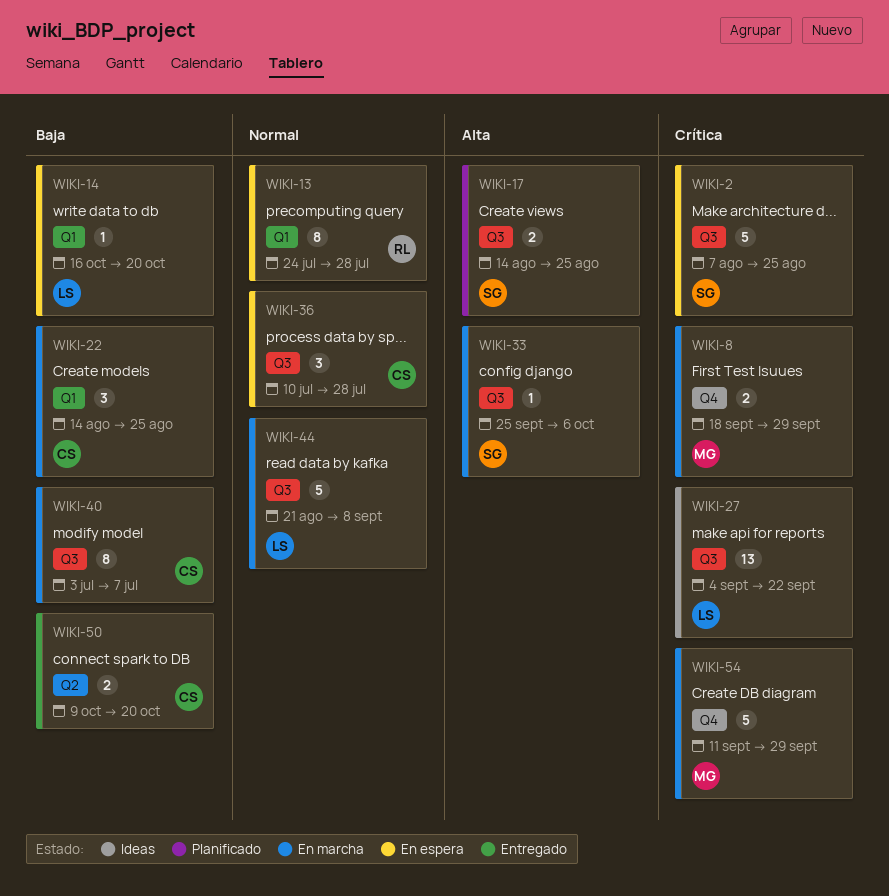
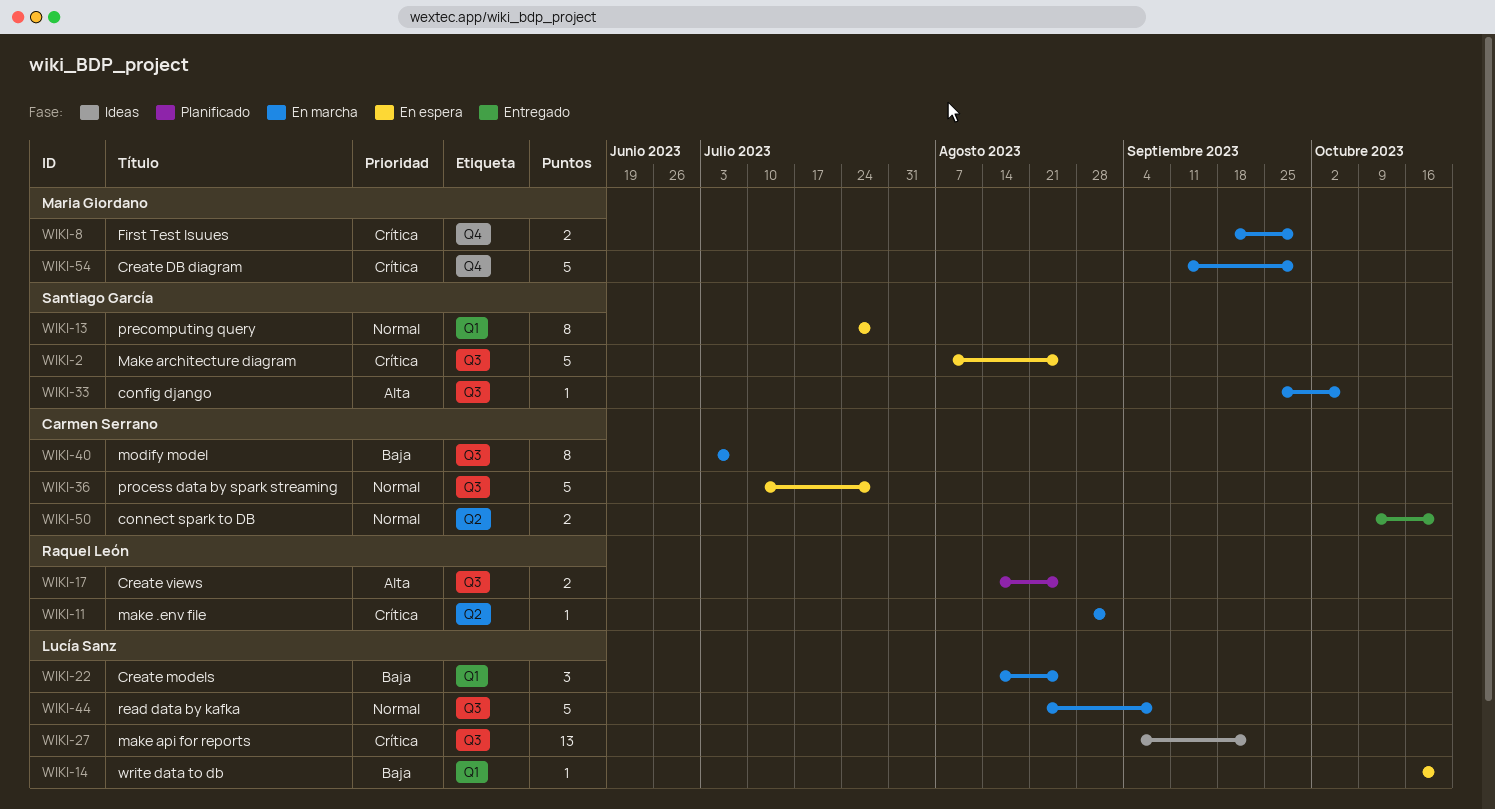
WIKI-11: none -> present
WIKI-13, owner: Raquel León -> Santiago García
WIKI-17, owner: Santiago García -> Raquel León
WIKI-22, owner: Carmen Serrano -> Lucía Sanz
WIKI-36, estimate: 3 -> 5
WIKI-50, priority: Baja -> Normal

